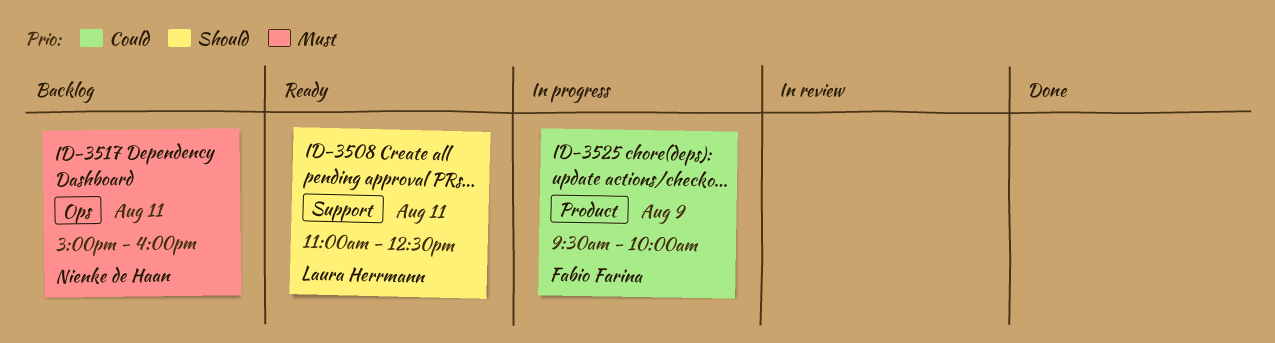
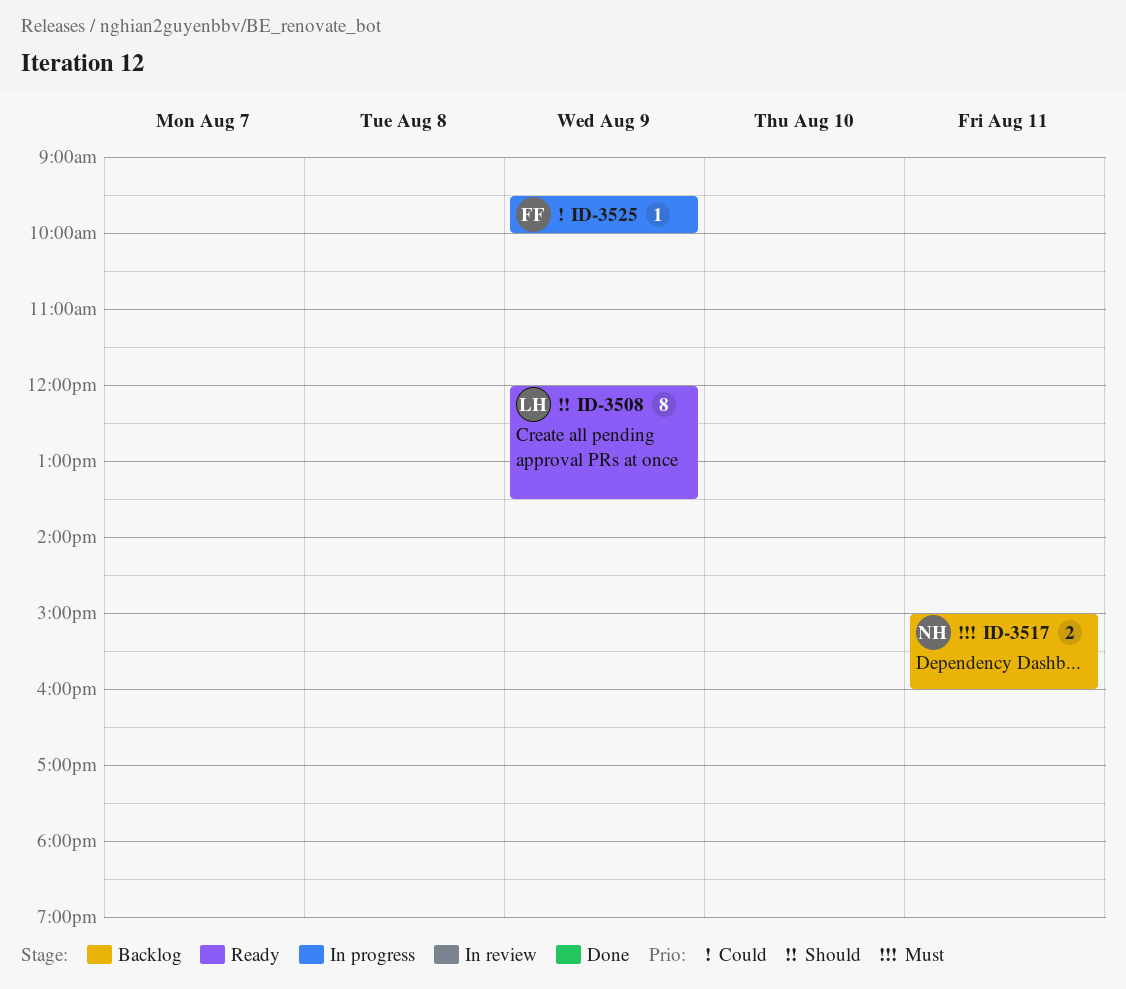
ID-3508, day: Aug 11 -> Aug 9
ID-3508, begins: 11:00 -> 12:00
ID-3508, ends: 12:30 -> 13:30

